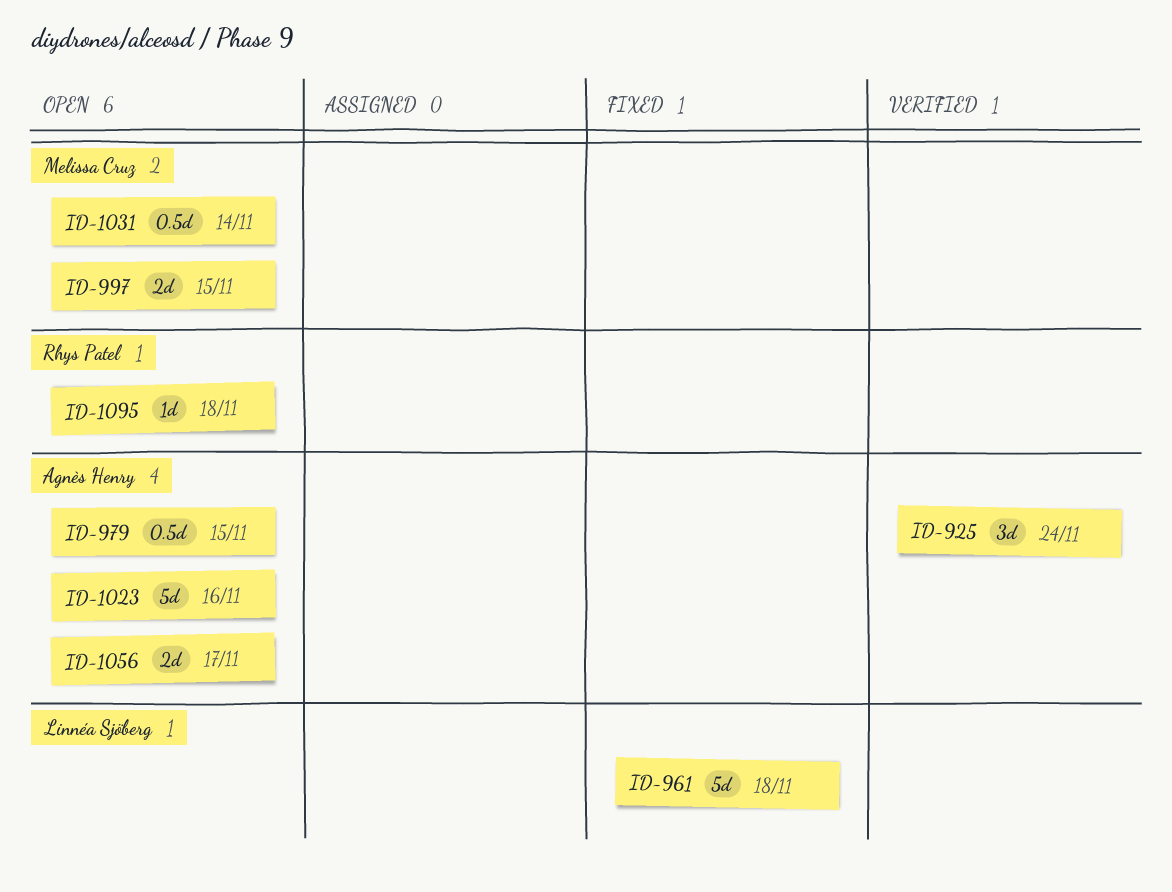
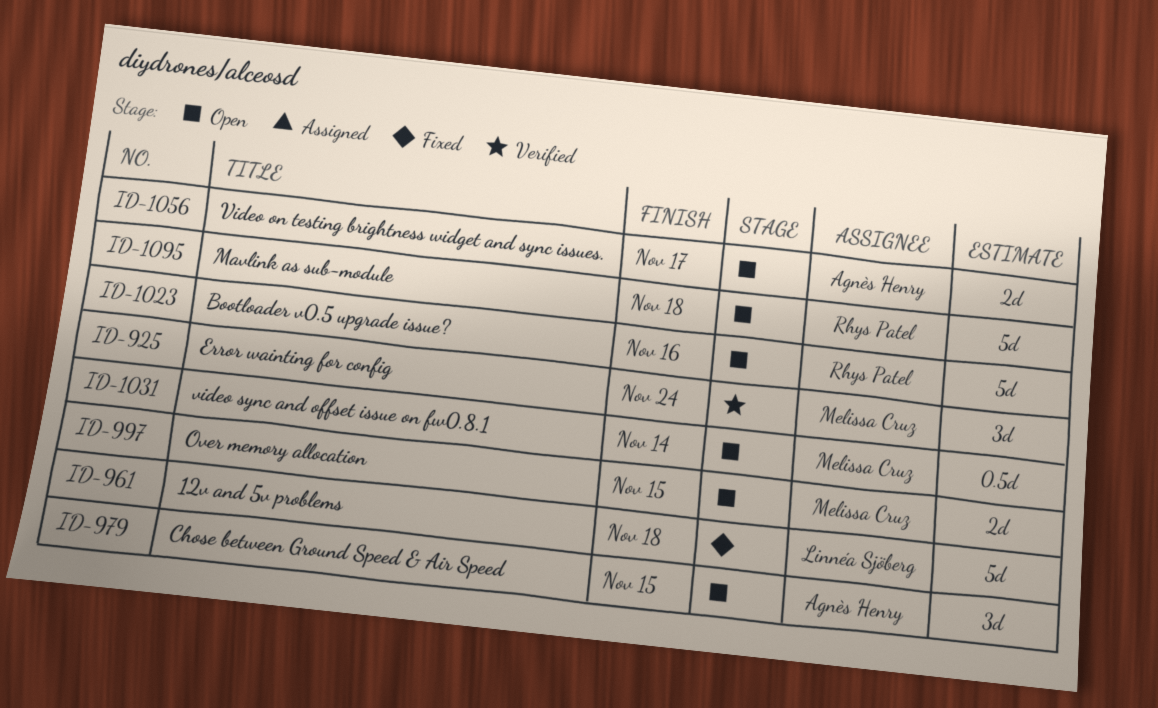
ID-925, owner: Agnès Henry -> Melissa Cruz
ID-979, estimate: 0.5d -> 3d
ID-1023, owner: Agnès Henry -> Rhys Patel
ID-1095, estimate: 1d -> 5d

